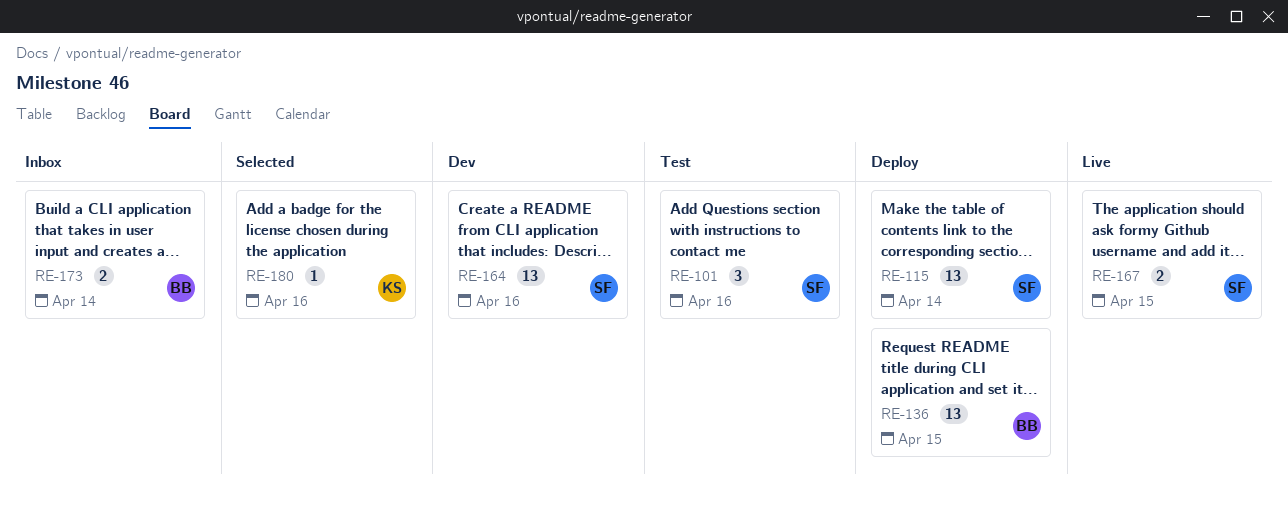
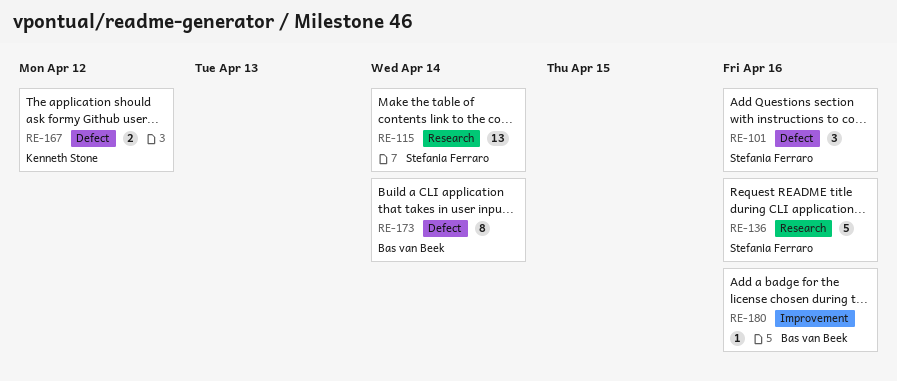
RE-136, owner: Bas van Beek -> Stefania Ferraro
RE-136, estimate: 13 -> 5
RE-136, due: Apr 15 -> Apr 16
RE-164: present -> none
RE-167, owner: Stefania Ferraro -> Kenneth Stone
RE-167, due: Apr 15 -> Apr 12
RE-173, estimate: 2 -> 8
RE-180, owner: Kenneth Stone -> Bas van Beek

